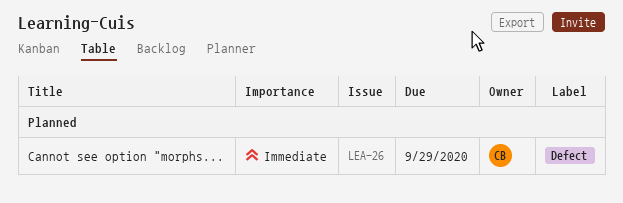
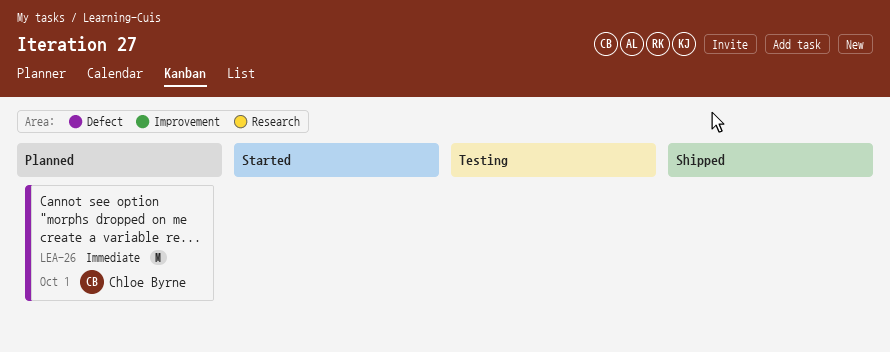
LEA-26, due: Sep 29 -> Oct 1

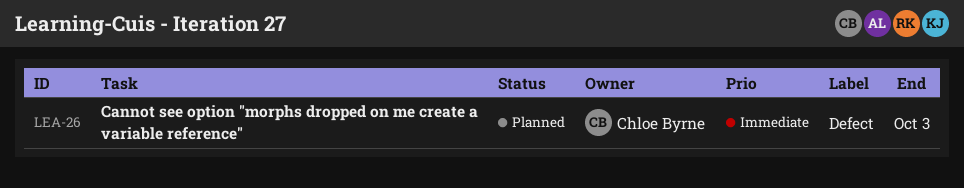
LEA-26, due: Oct 1 -> Oct 3

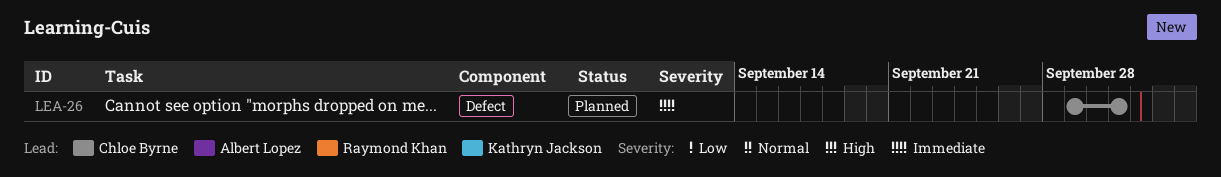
LEA-26, due: Oct 3 -> Oct 1

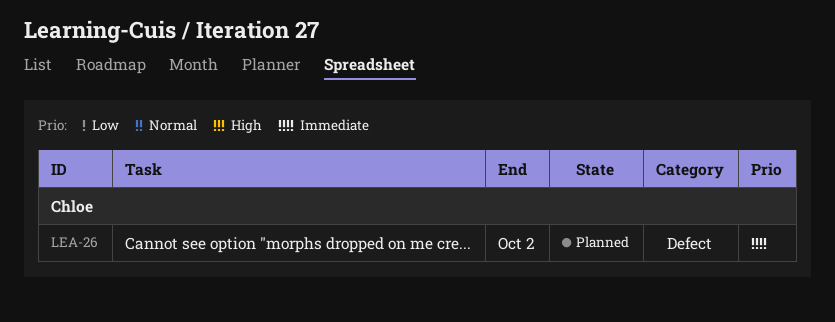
LEA-26, due: Oct 1 -> Oct 2

